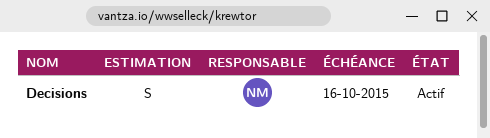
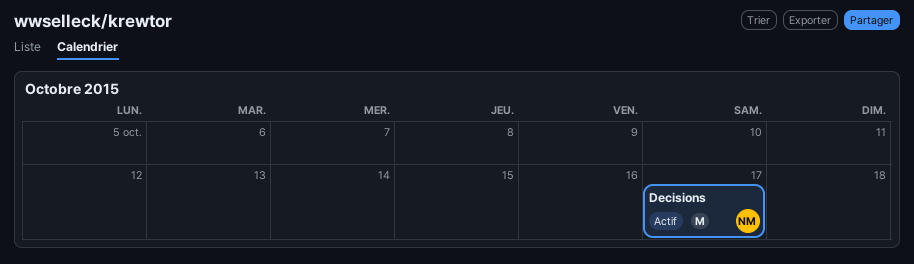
Decisions, estimate: S -> M
Decisions, due: Oct 16 -> Oct 17

